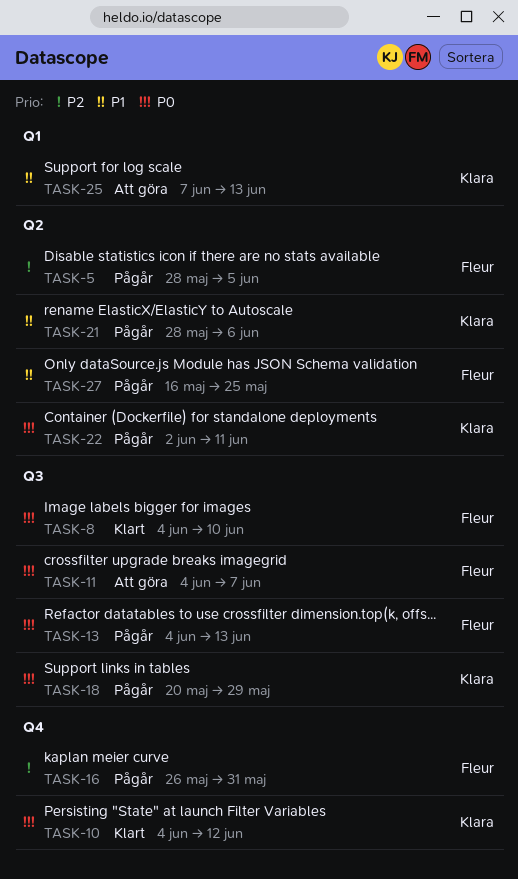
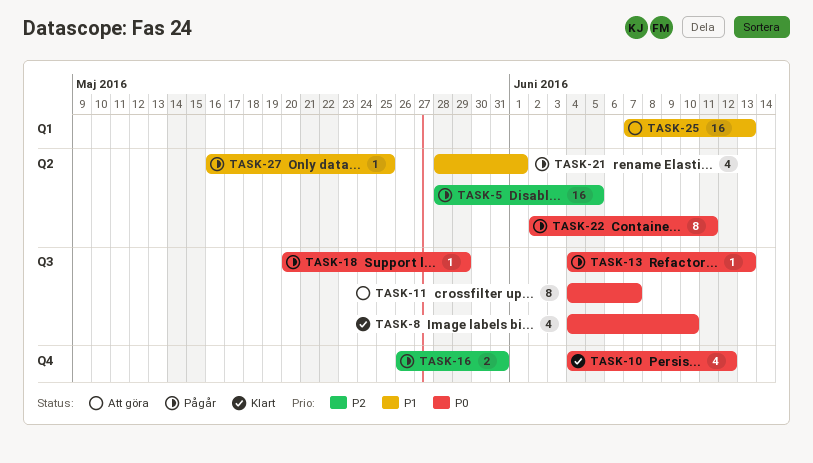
TASK-21, due: Jun 6 -> Jun 1

